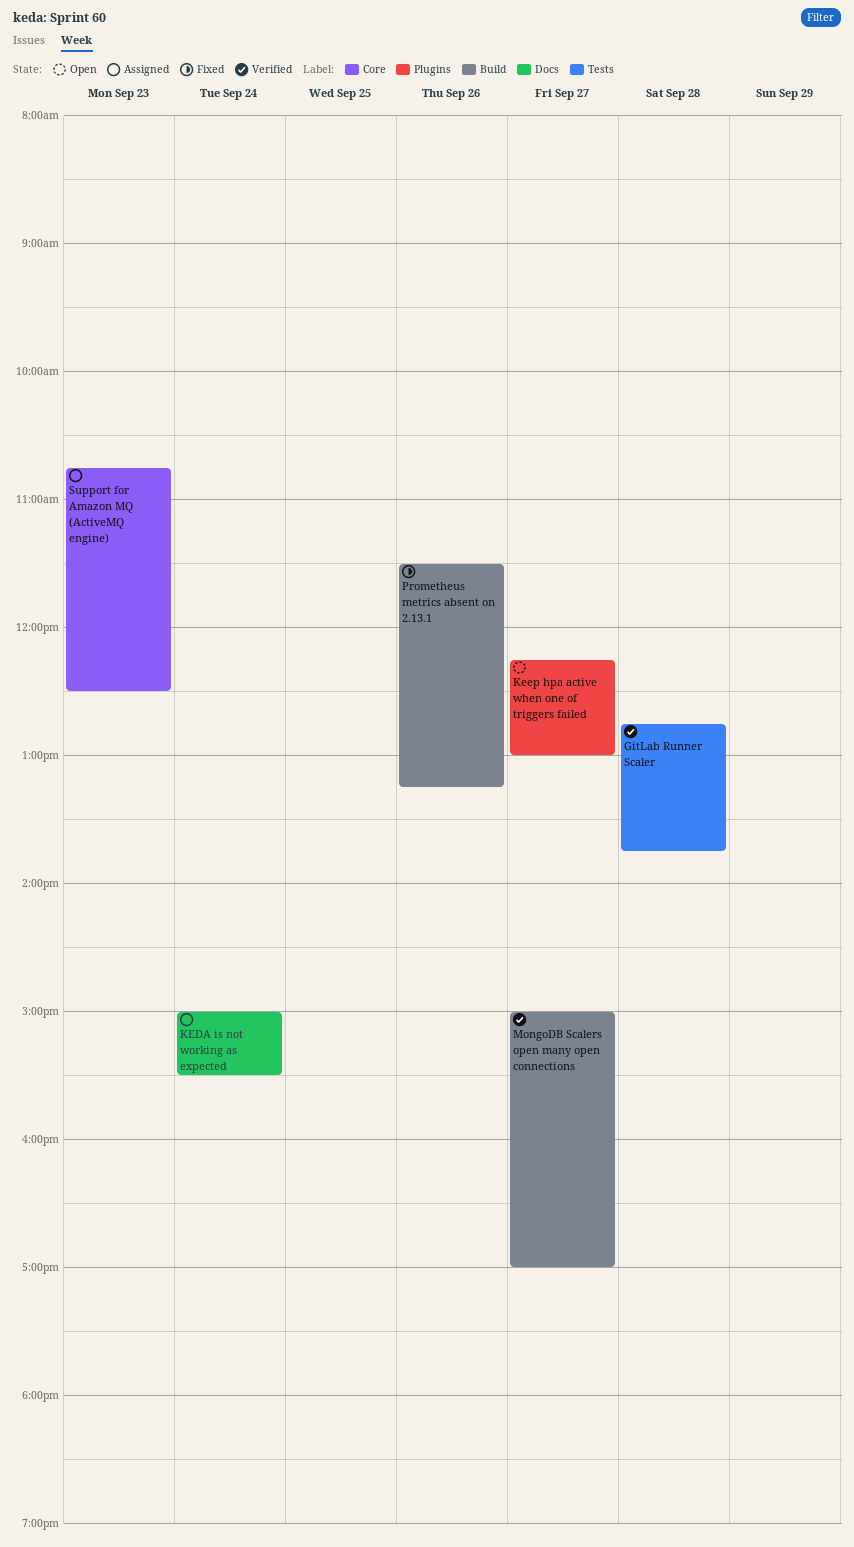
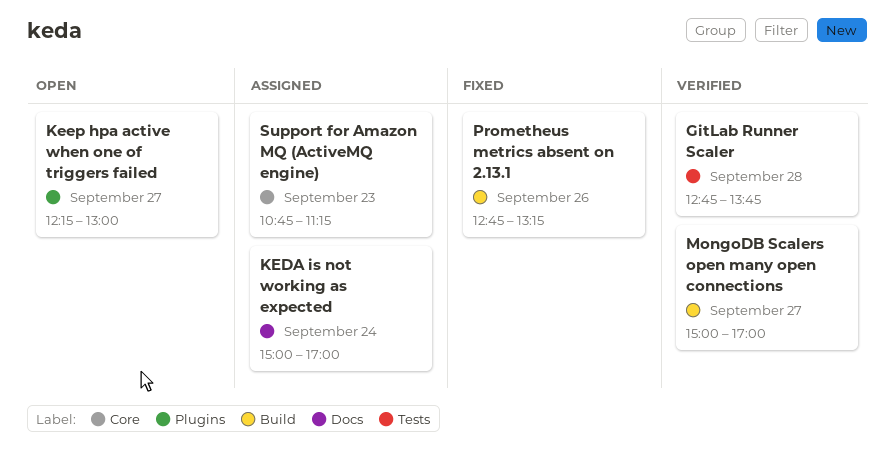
KEDA is not working as expected, ends: 15:30 -> 17:00
Prometheus metrics absent on 2.13.1, begins: 11:30 -> 12:45
Support for Amazon MQ (ActiveMQ engine), ends: 12:30 -> 11:15

